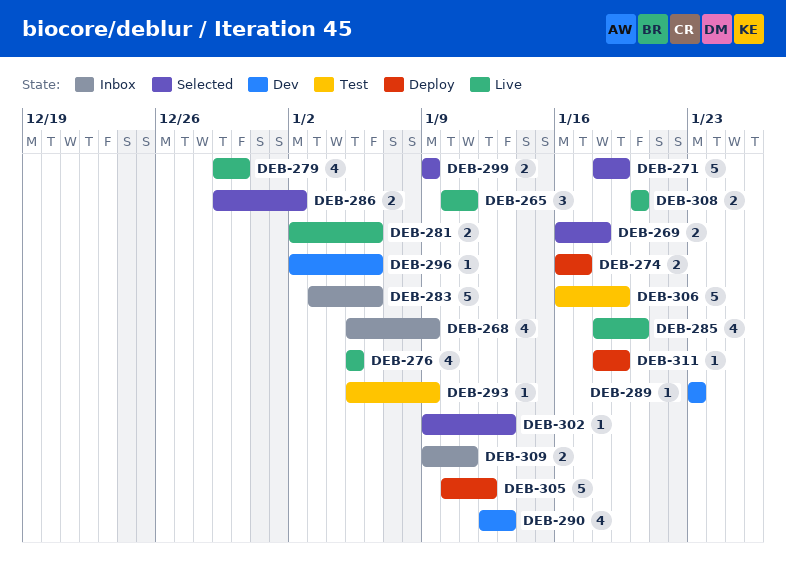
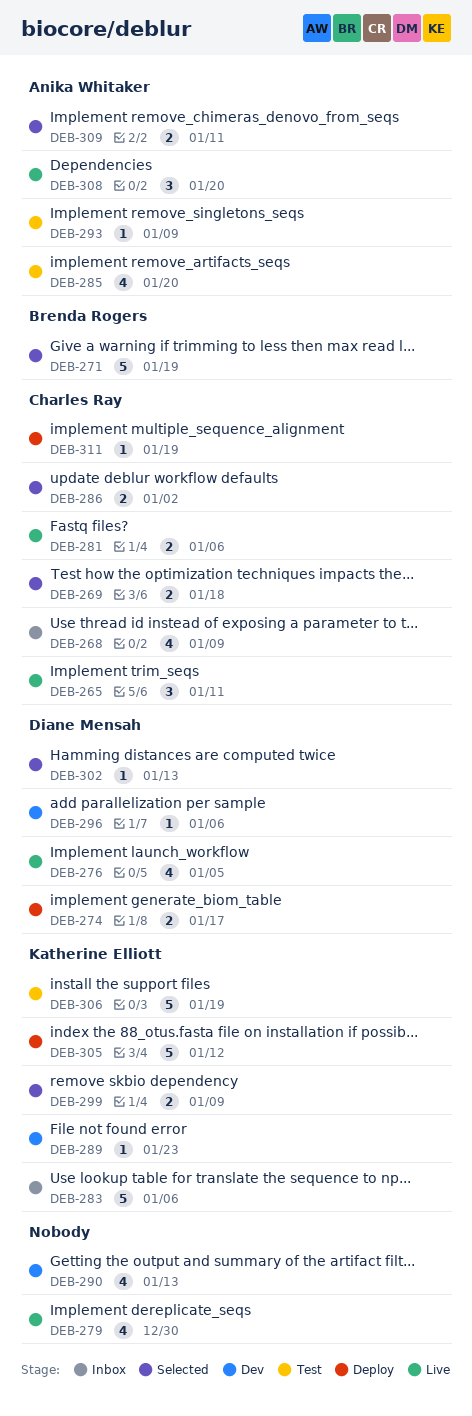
DEB-285, status: Live -> Test
DEB-308, estimate: 2 -> 3
DEB-309, status: Inbox -> Selected

